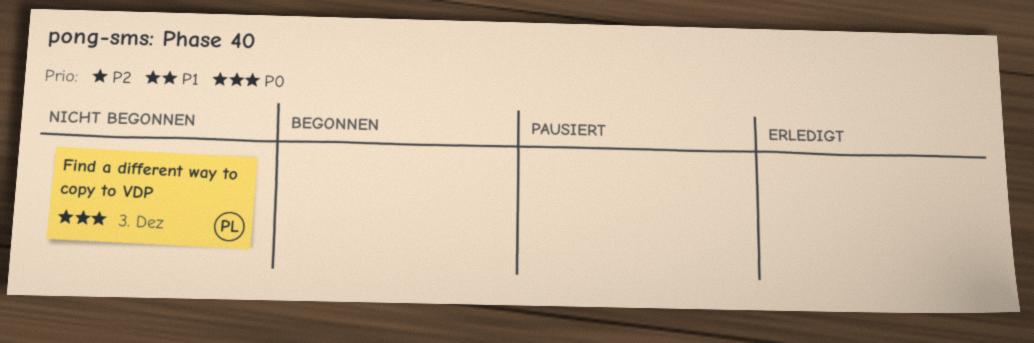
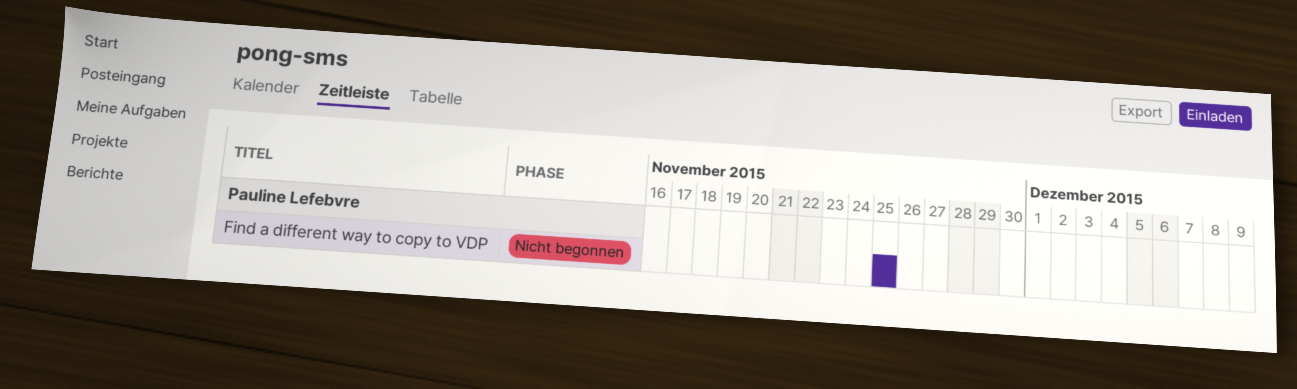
Find a different way to copy to VDP, due: Dec 3 -> Nov 25

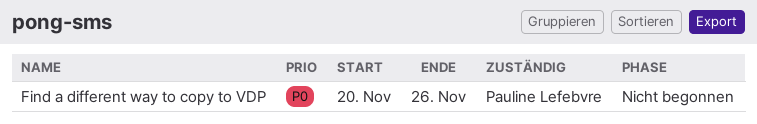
Find a different way to copy to VDP, start: Nov 25 -> Nov 20
Find a different way to copy to VDP, due: Nov 25 -> Nov 26

